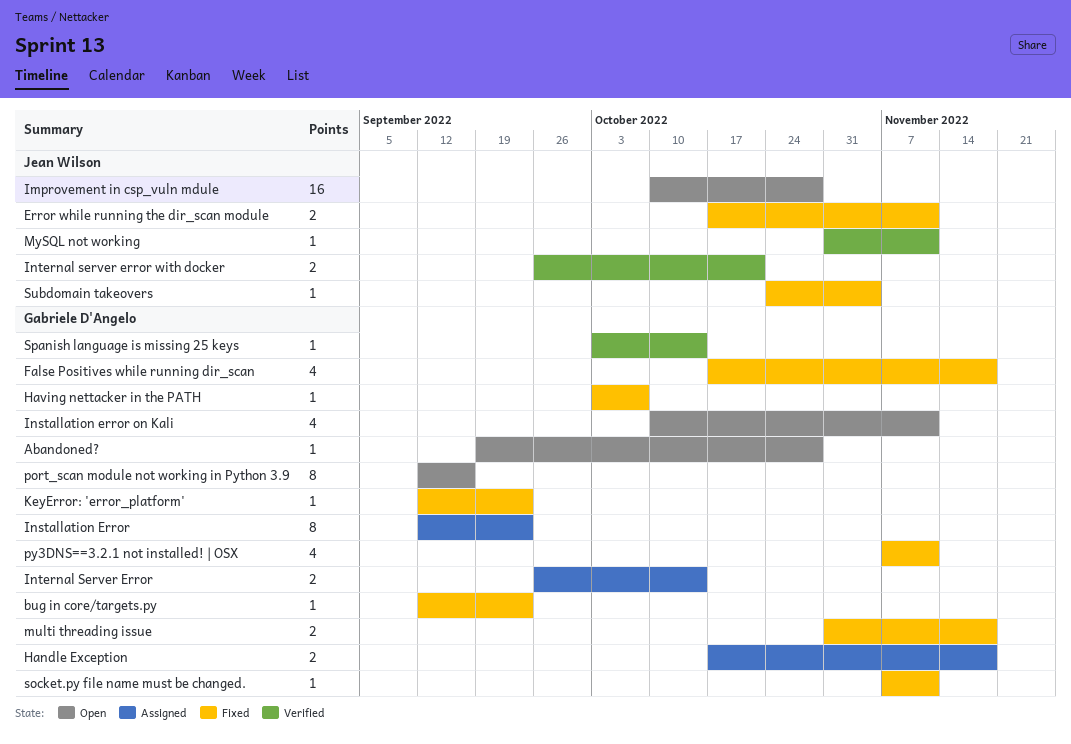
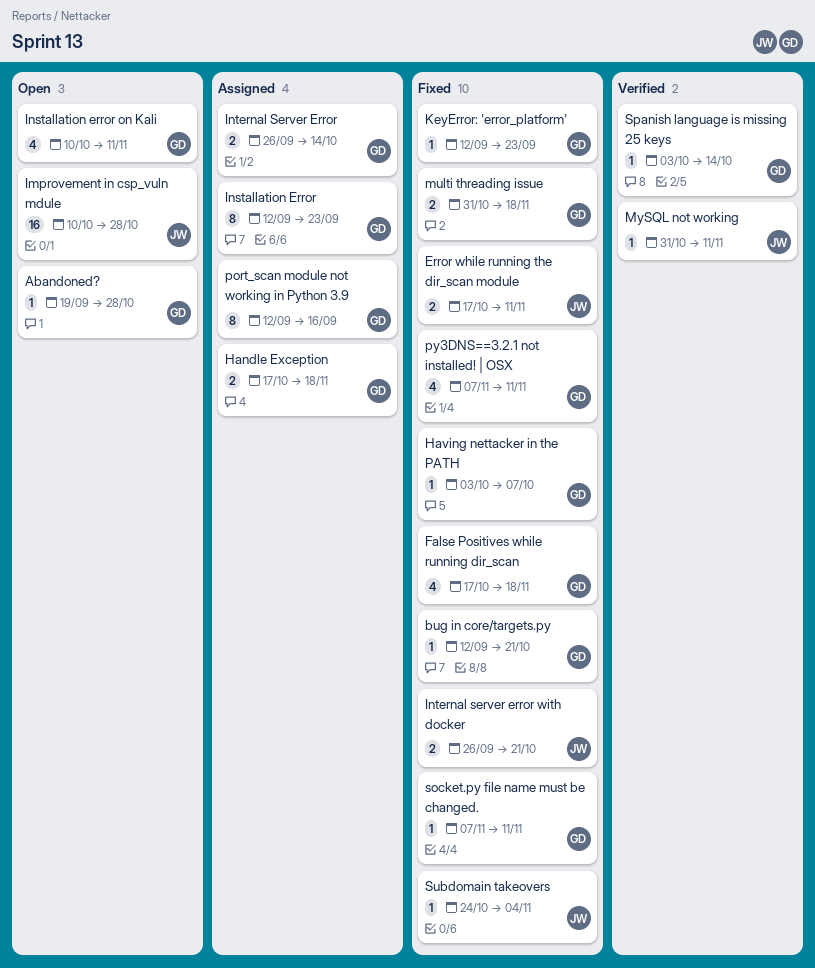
bug in core/targets.py, due: Sep 23 -> Oct 21
Internal server error with docker, status: Verified -> Fixed
port_scan module not working in Python 3.9, status: Open -> Assigned

